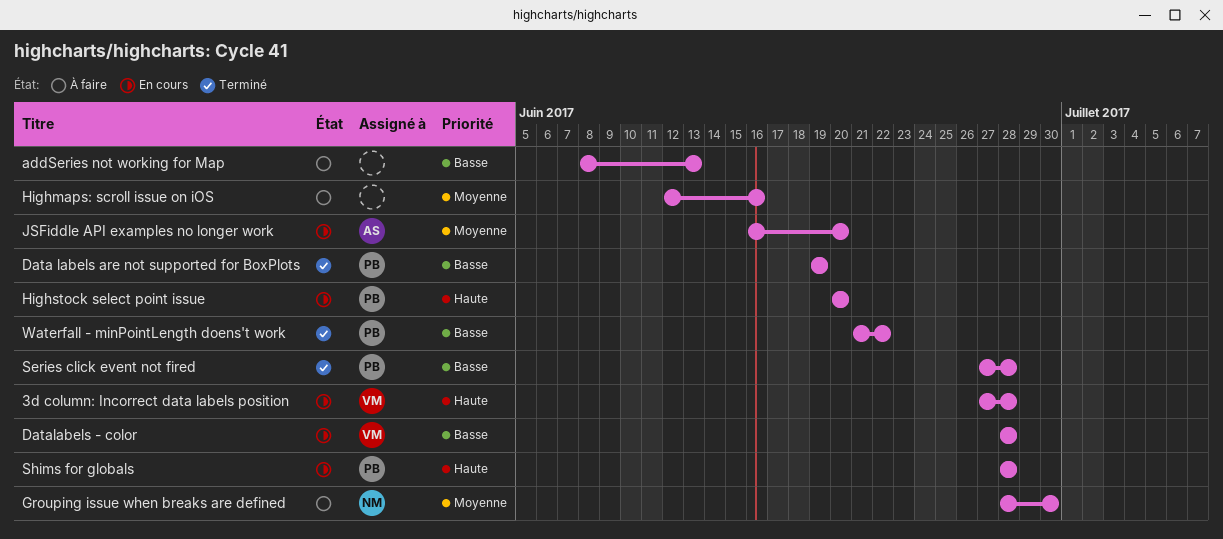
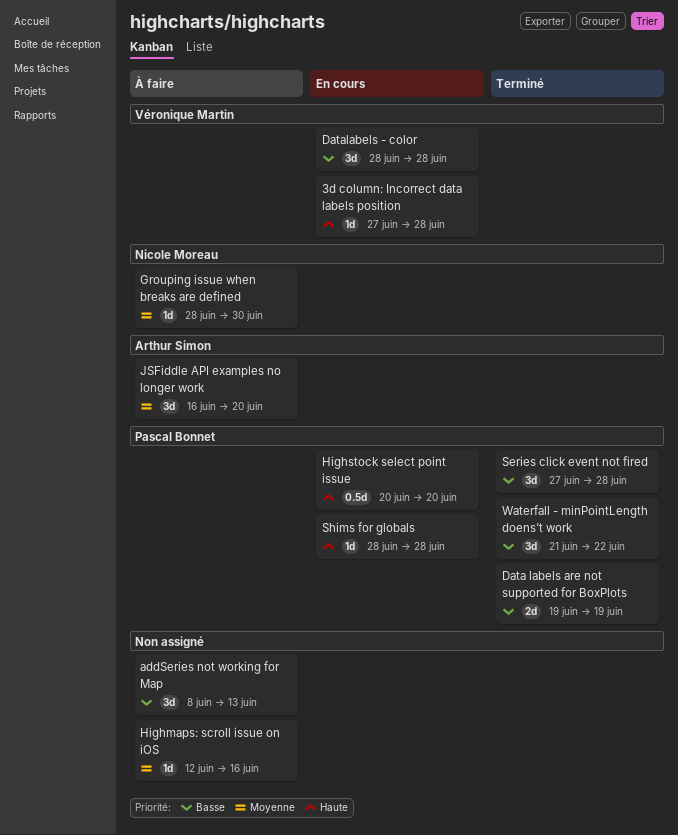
JSFiddle API examples no longer work, status: En cours -> À faire

